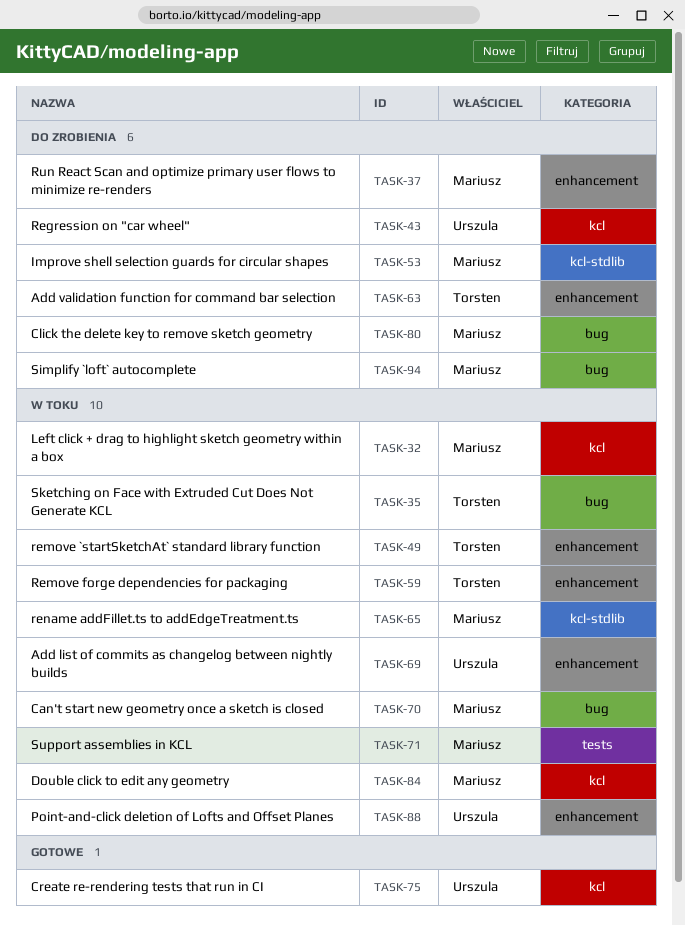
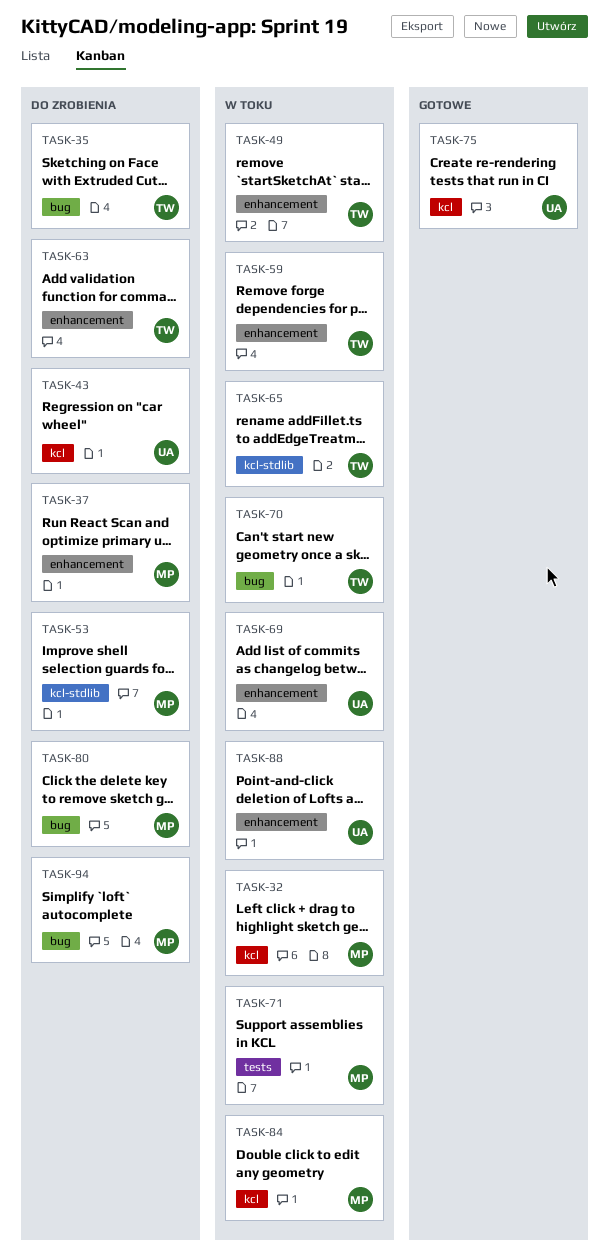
TASK-35, status: W toku -> Do zrobienia
TASK-65, owner: Mariusz -> Torsten
TASK-70, owner: Mariusz -> Torsten

